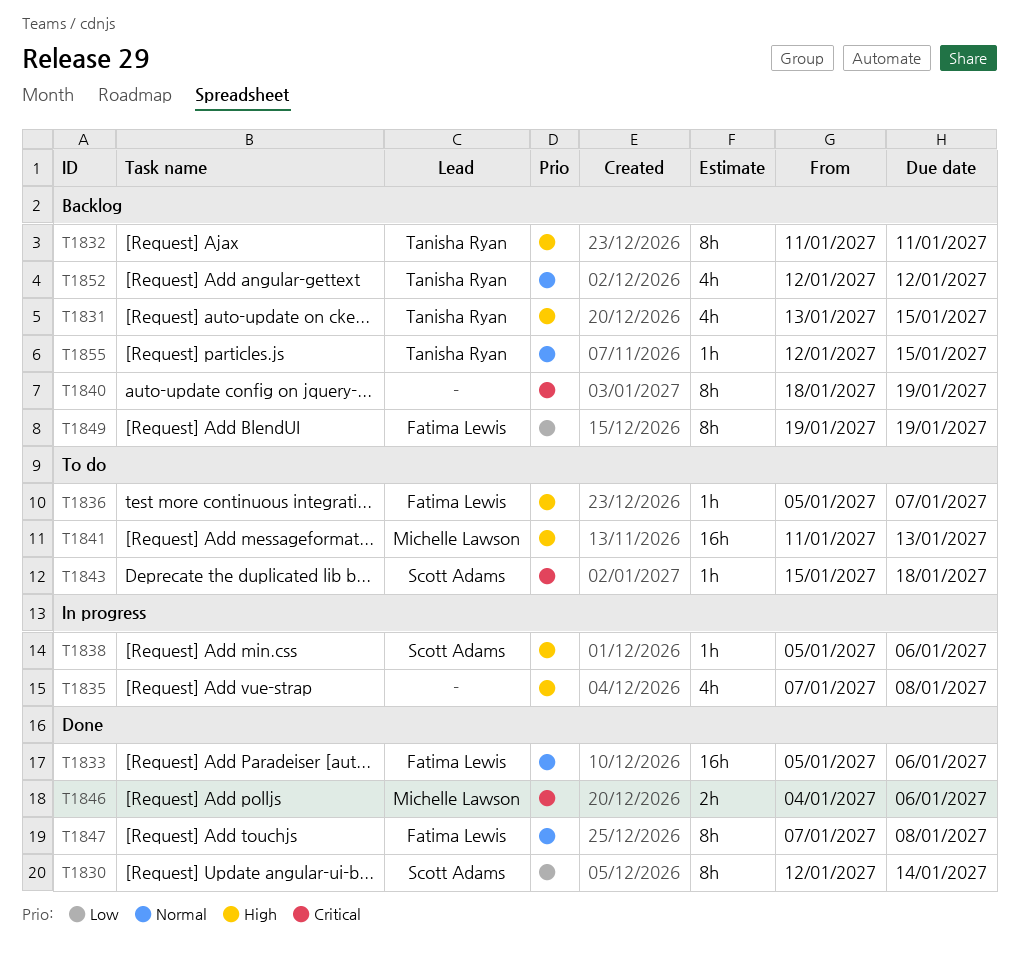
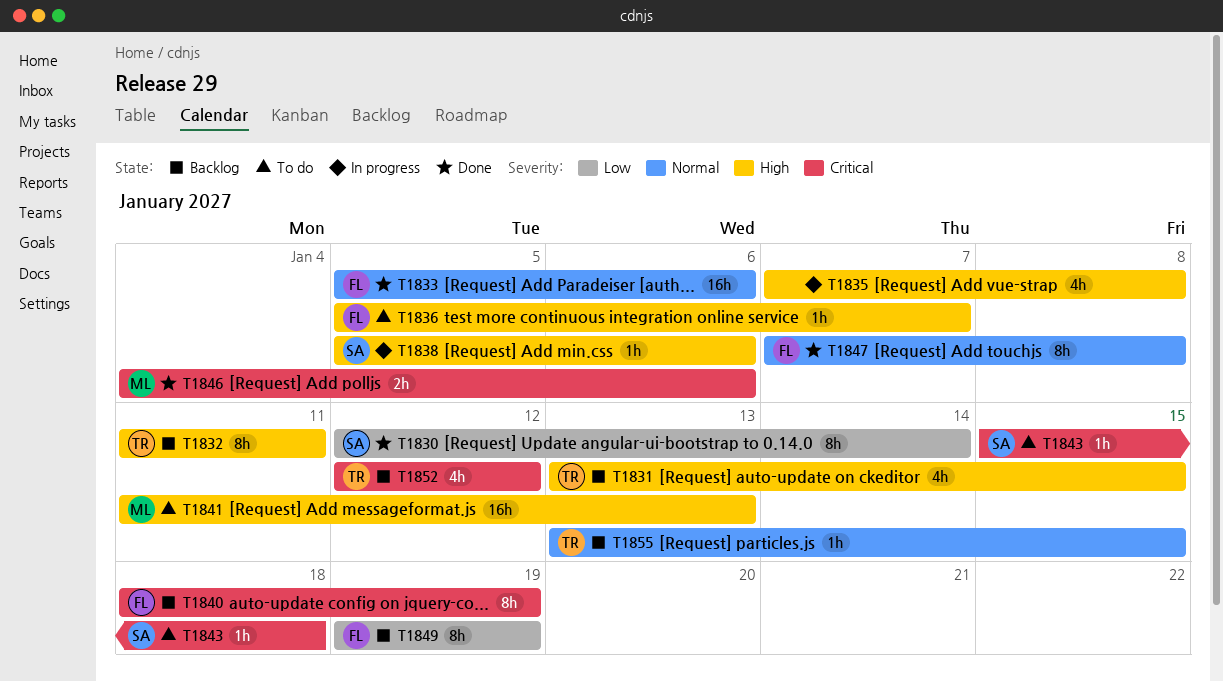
T1840, owner: none -> Fatima Lewis
T1852, priority: Normal -> Critical
T1855, start: Jan 12 -> Jan 13

